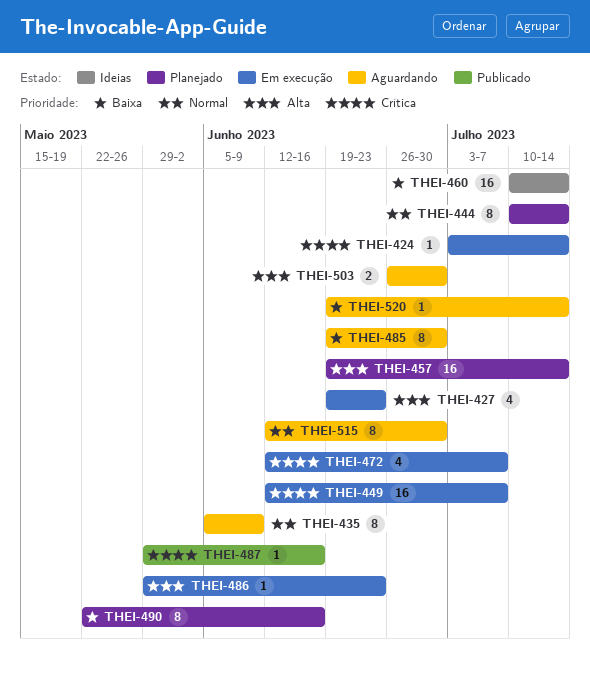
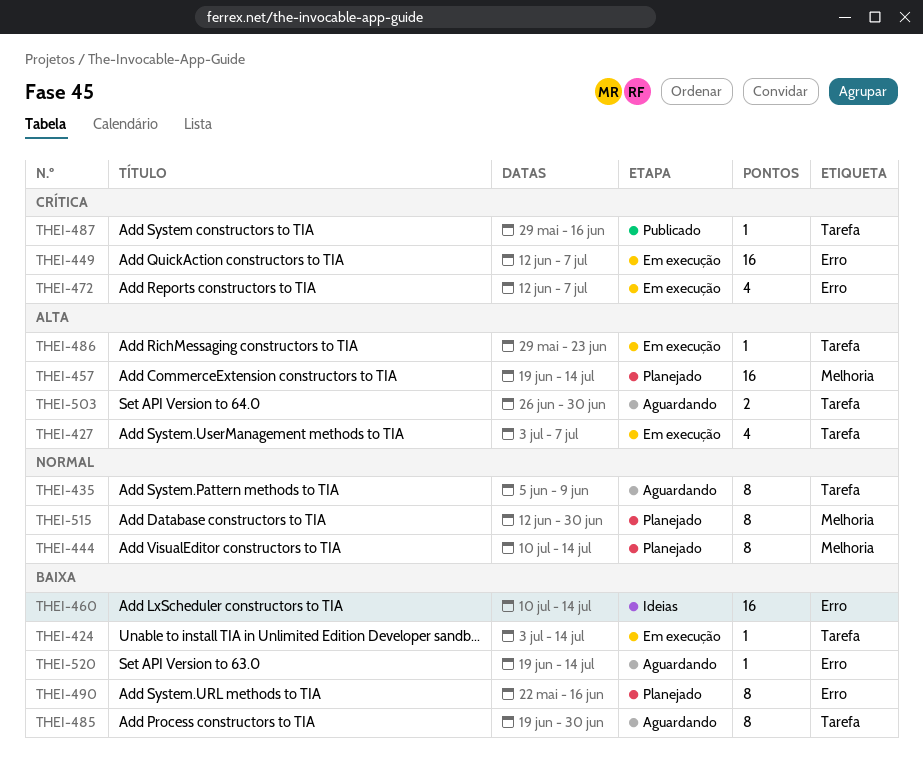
THEI-424, priority: Crítica -> Baixa
THEI-427, start: Jun 19 -> Jul 3
THEI-427, due: Jun 23 -> Jul 7
THEI-515, status: Aguardando -> Planejado

